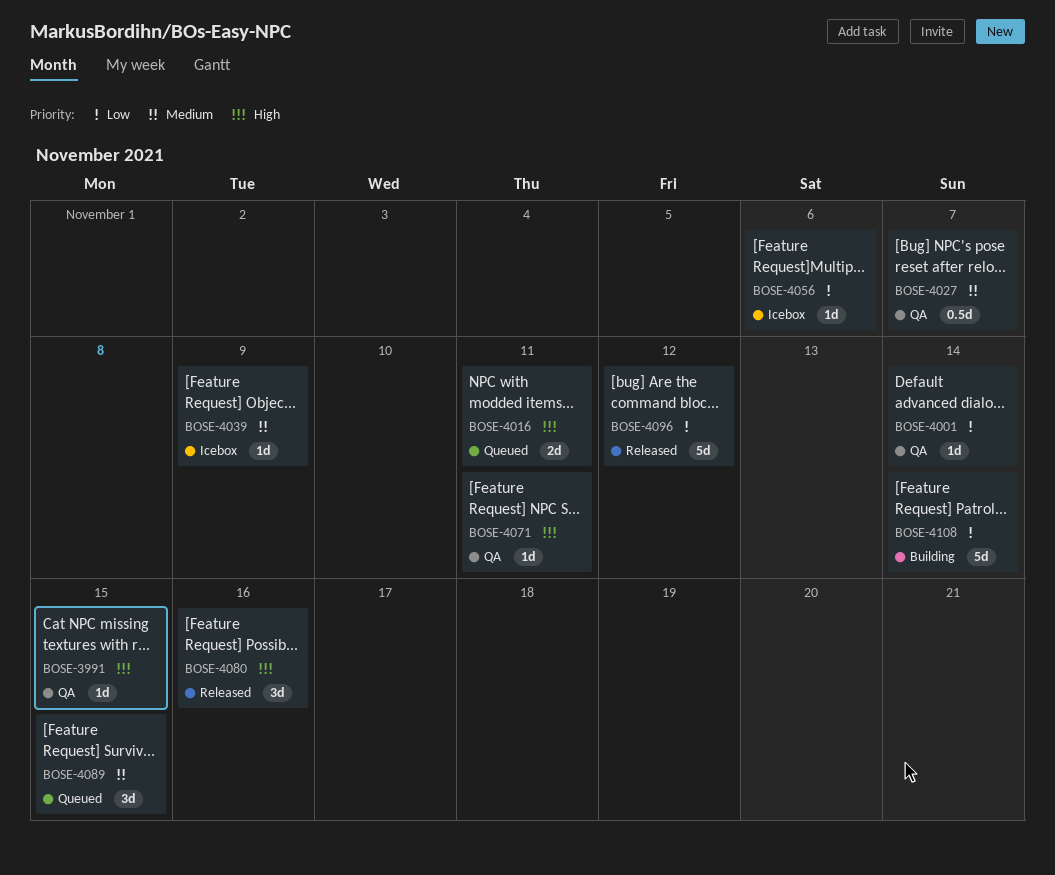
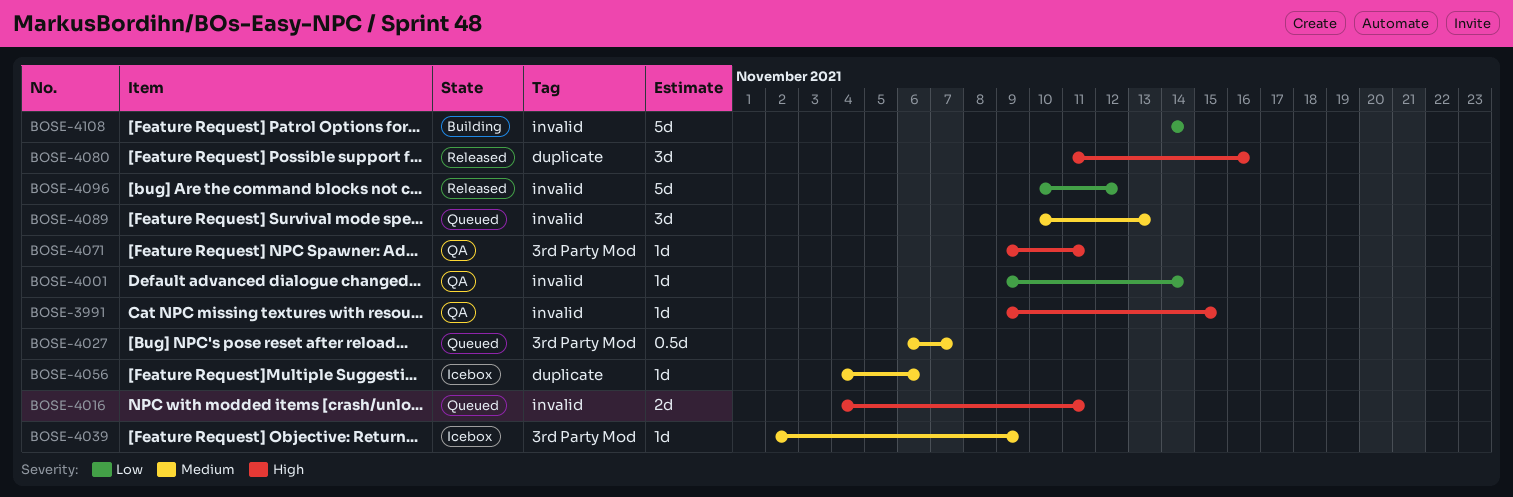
BOSE-4027, status: QA -> Queued
BOSE-4056, priority: Low -> Medium
BOSE-4089, due: Nov 15 -> Nov 13

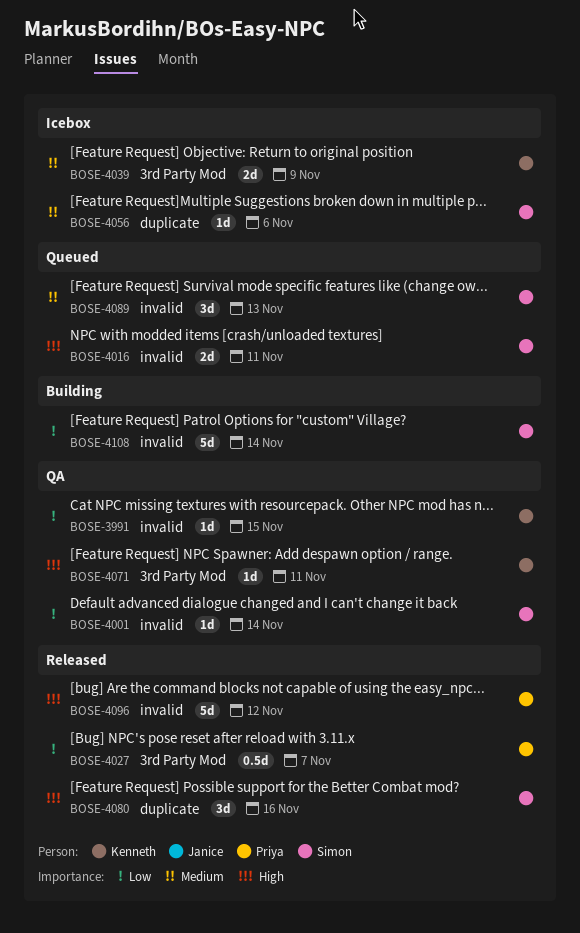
BOSE-3991, priority: High -> Low
BOSE-4027, status: Queued -> Released
BOSE-4027, priority: Medium -> Low
BOSE-4039, estimate: 1d -> 2d
BOSE-4096, priority: Low -> High

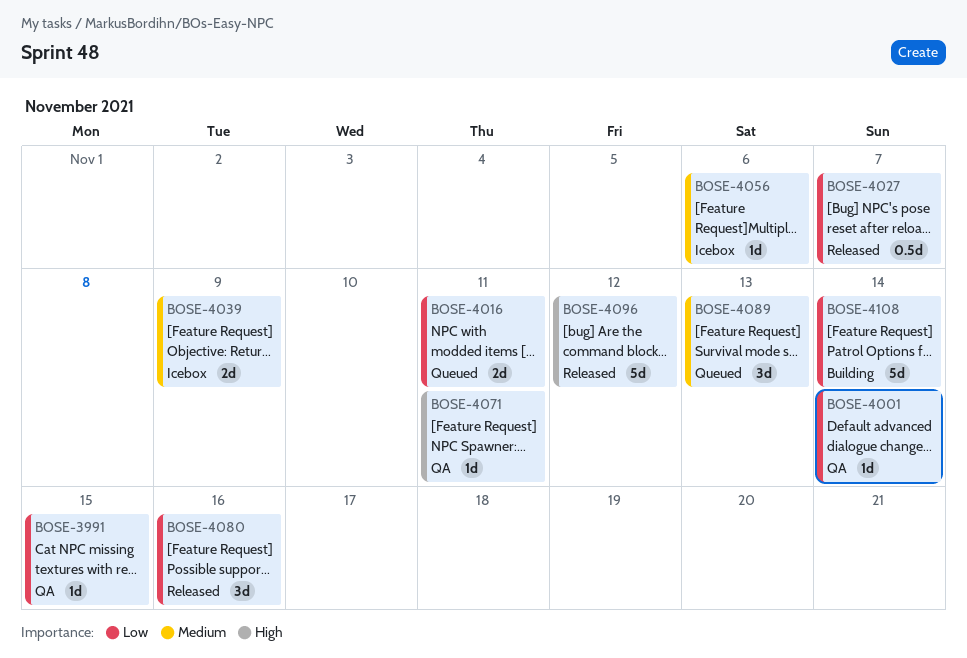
BOSE-4016, priority: High -> Low
BOSE-4080, priority: High -> Low

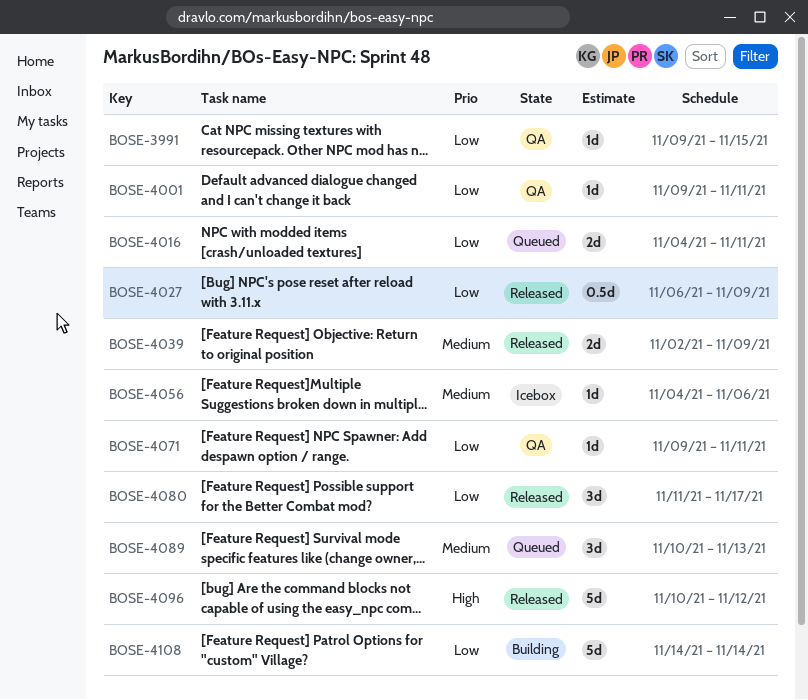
BOSE-4001, due: Nov 14 -> Nov 11
BOSE-4027, due: Nov 7 -> Nov 9
BOSE-4039, status: Icebox -> Released
BOSE-4071, priority: High -> Low
BOSE-4080, due: Nov 16 -> Nov 17

